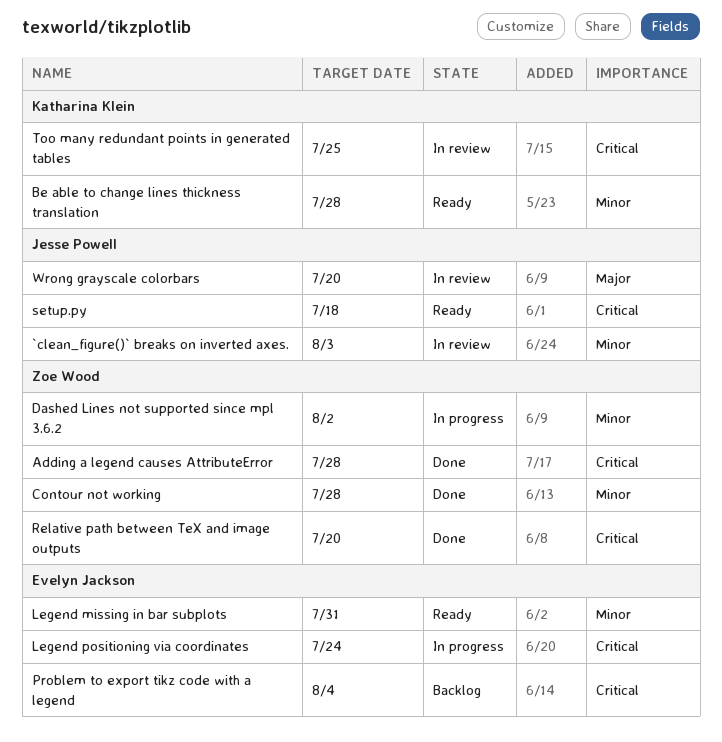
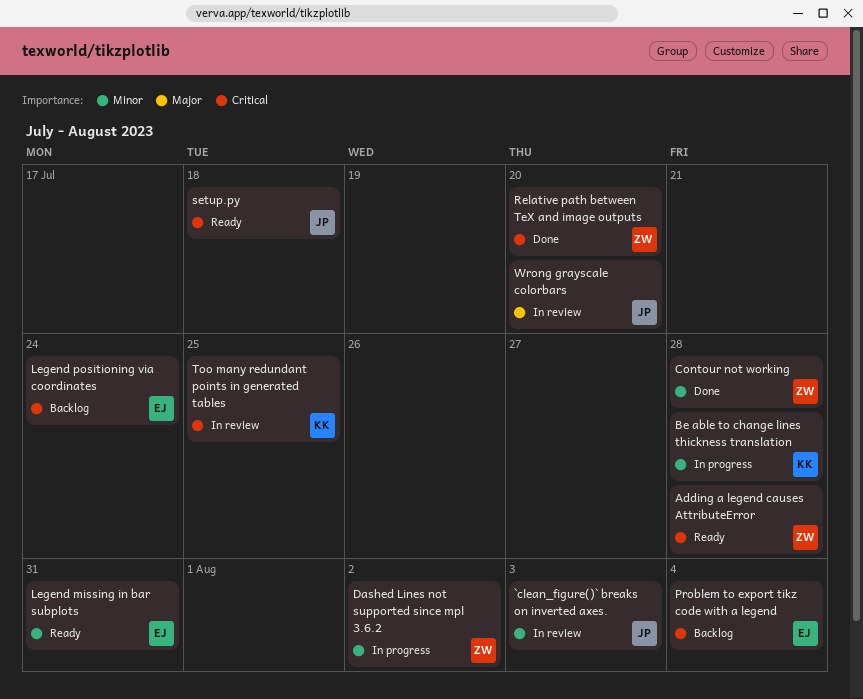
Adding a legend causes AttributeError, status: Done -> Ready
Be able to change lines thickness translation, status: Ready -> In progress
Legend positioning via coordinates, status: In progress -> Backlog

